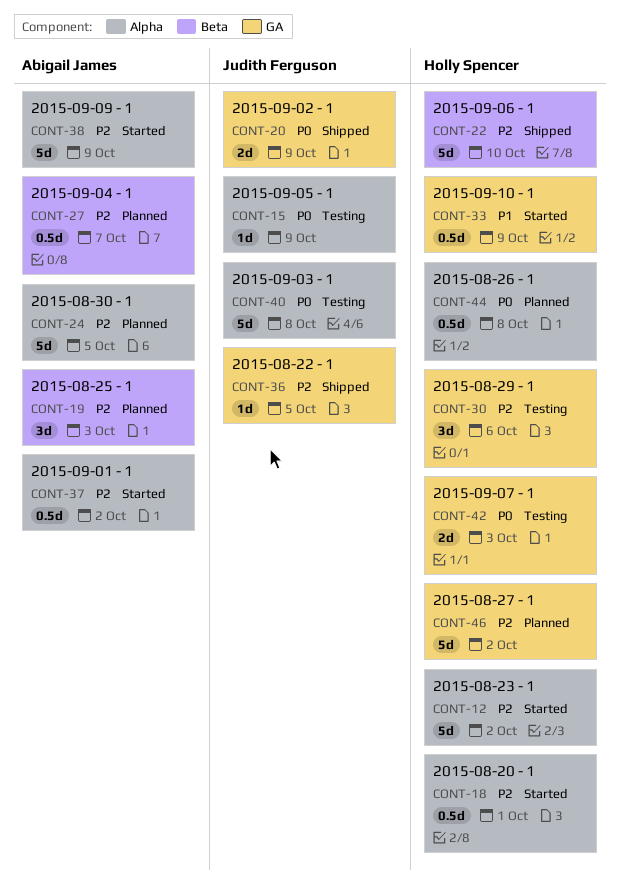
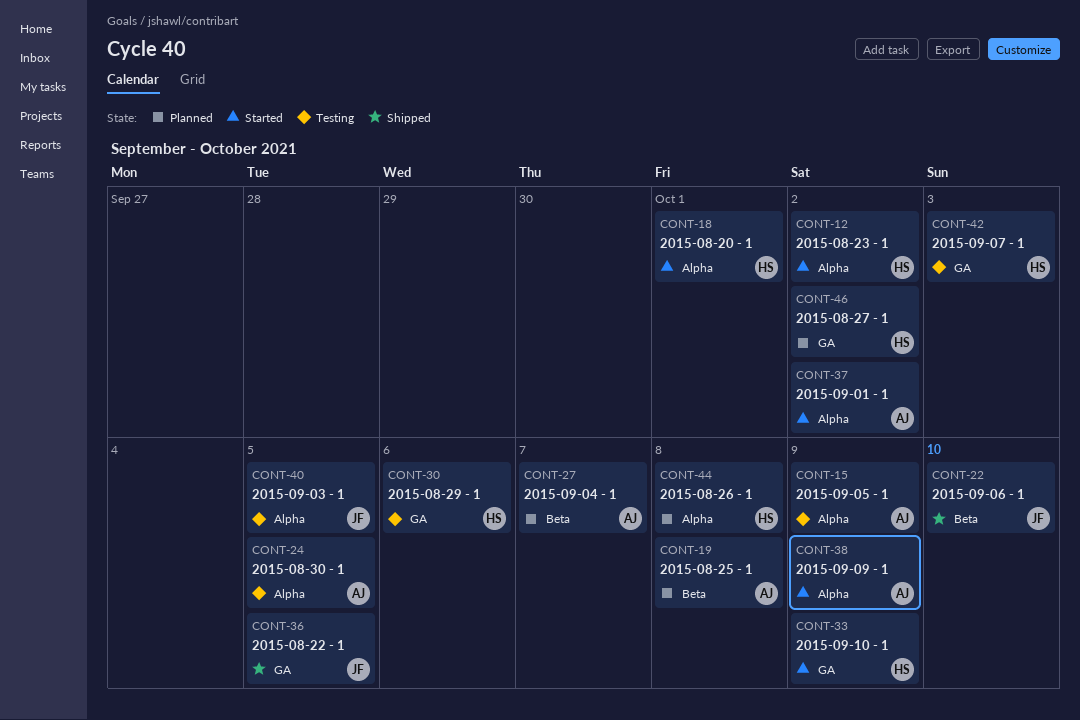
CONT-15, owner: Judith Ferguson -> Abigail James
CONT-19, due: Oct 3 -> Oct 8
CONT-20: present -> none
CONT-22, owner: Holly Spencer -> Judith Ferguson
CONT-24, status: Planned -> Testing
CONT-40, due: Oct 8 -> Oct 5

